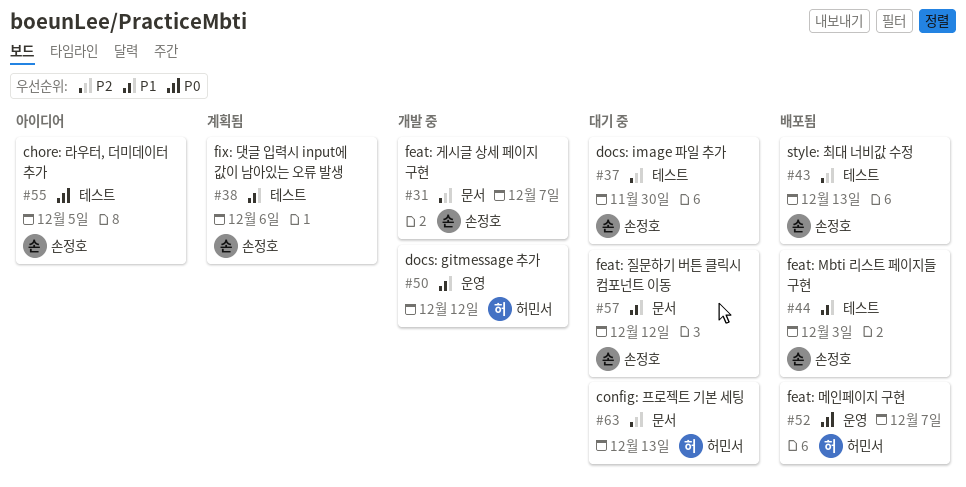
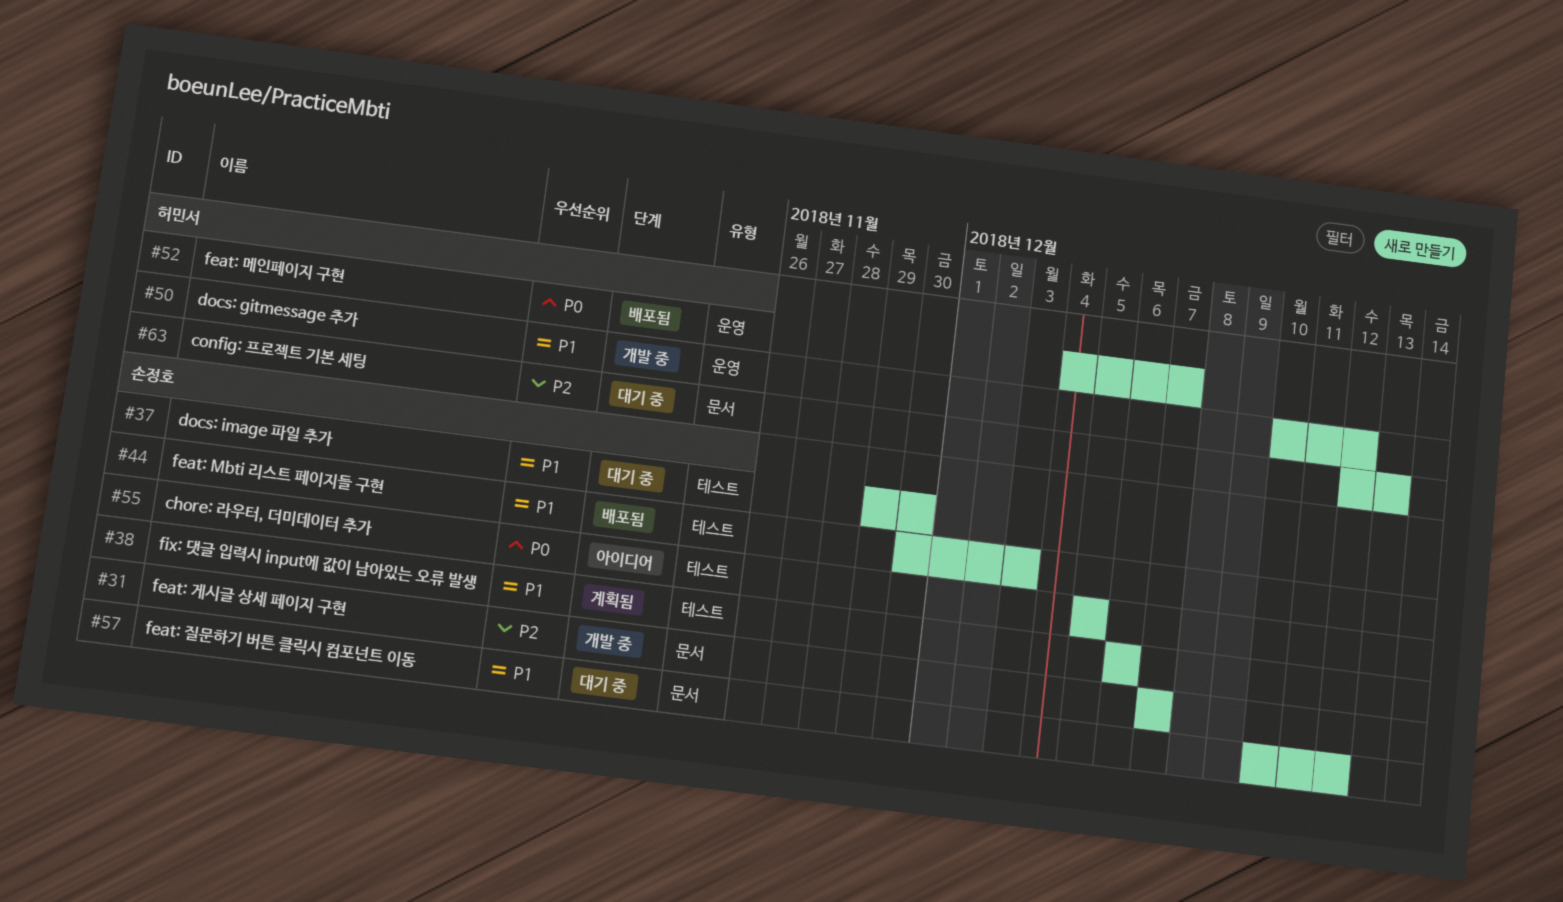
#37, priority: P2 -> P1
#43: present -> none

